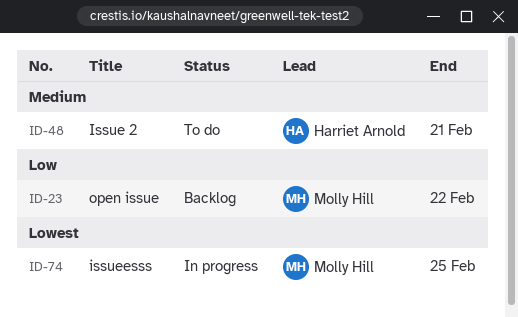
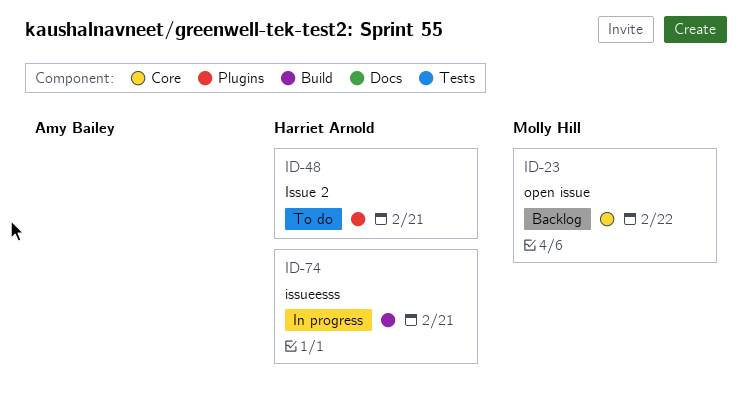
ID-74, owner: Molly Hill -> Harriet Arnold
ID-74, due: Feb 25 -> Feb 21

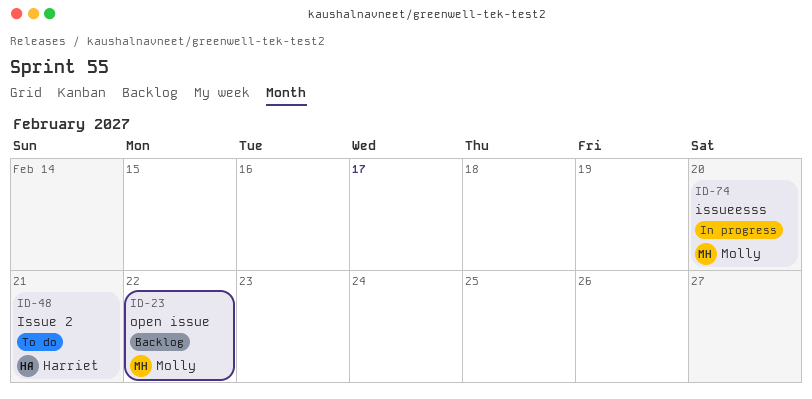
ID-74, owner: Harriet Arnold -> Molly Hill
ID-74, due: Feb 21 -> Feb 20

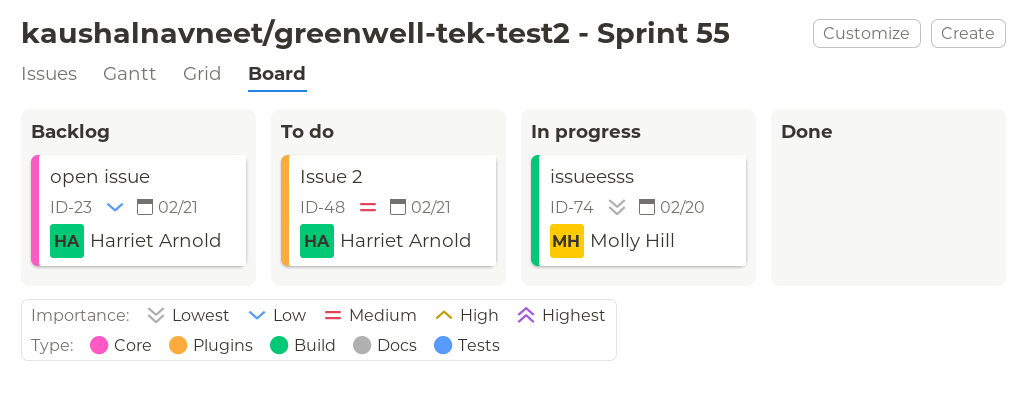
ID-23, owner: Molly Hill -> Harriet Arnold
ID-23, due: Feb 22 -> Feb 21

